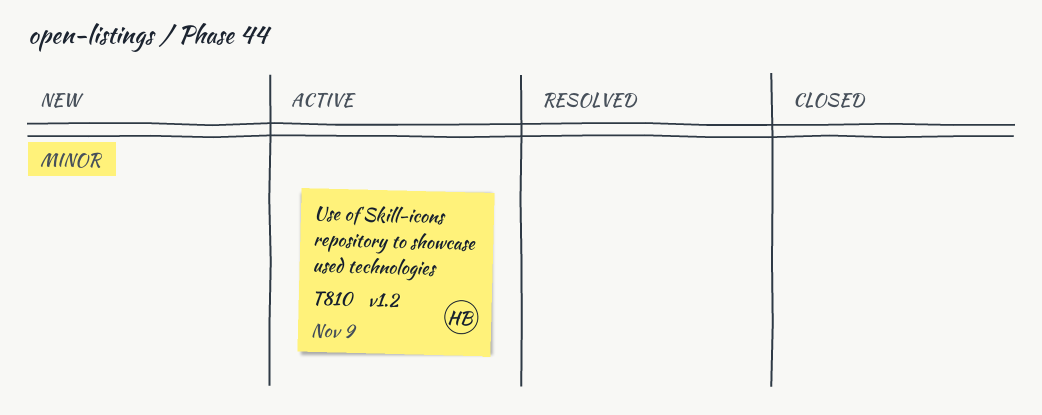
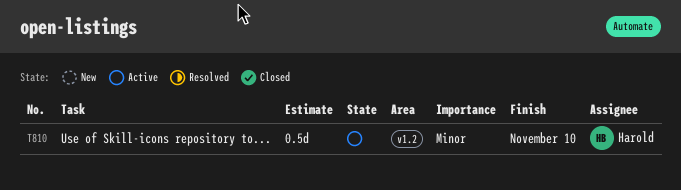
T810, due: Nov 9 -> Nov 10

